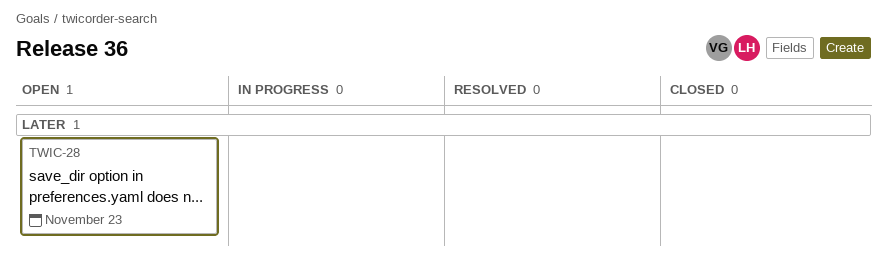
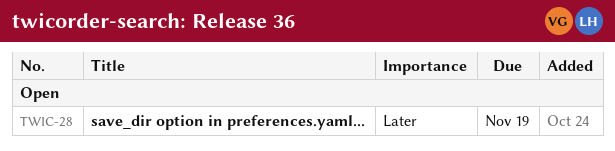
TWIC-28, due: Nov 23 -> Nov 19

